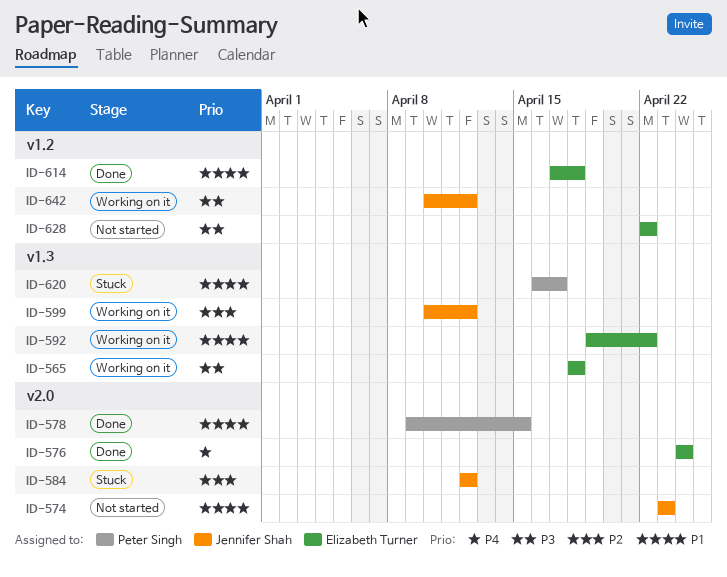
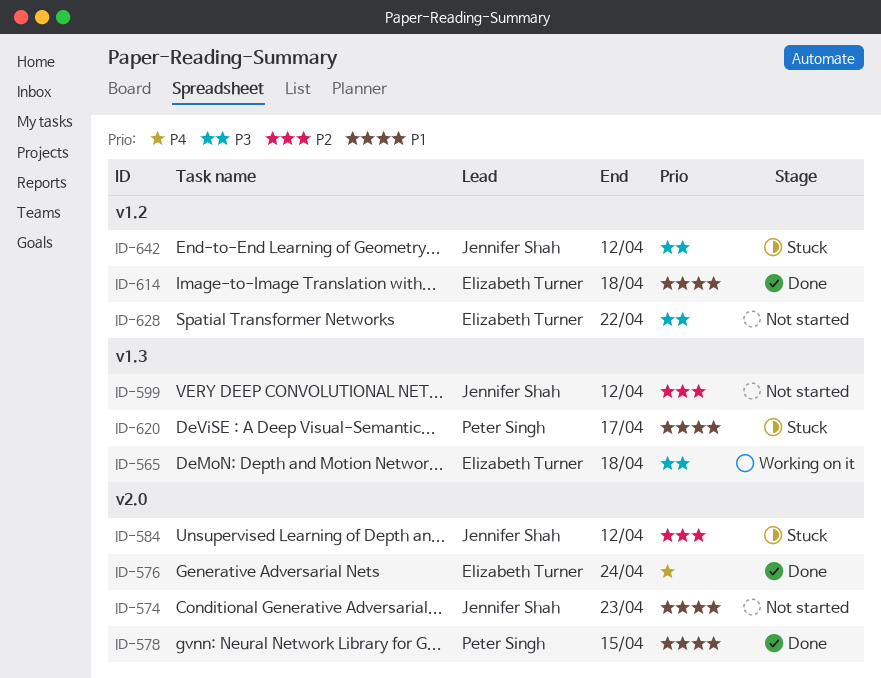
ID-592: present -> none
ID-599, status: Working on it -> Not started
ID-642, status: Working on it -> Stuck

